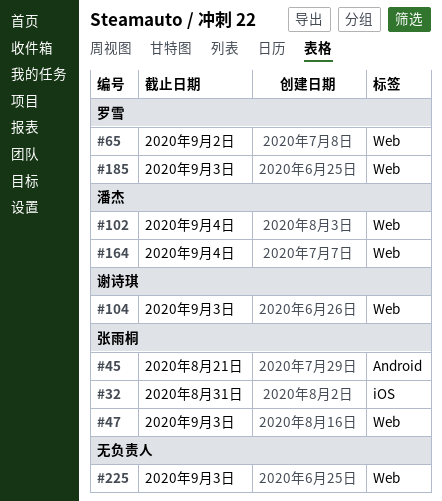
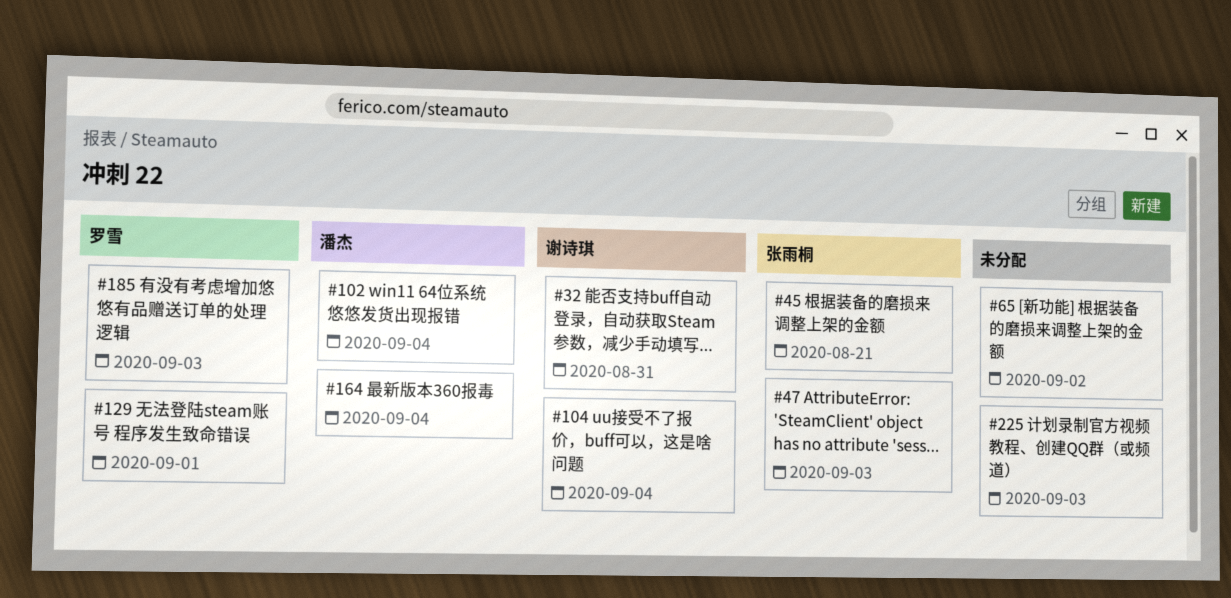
#32, owner: 张雨桐 -> 谢诗琪
#65, owner: 罗雪 -> none
#104, due: Sep 3 -> Sep 4
#129: none -> present

